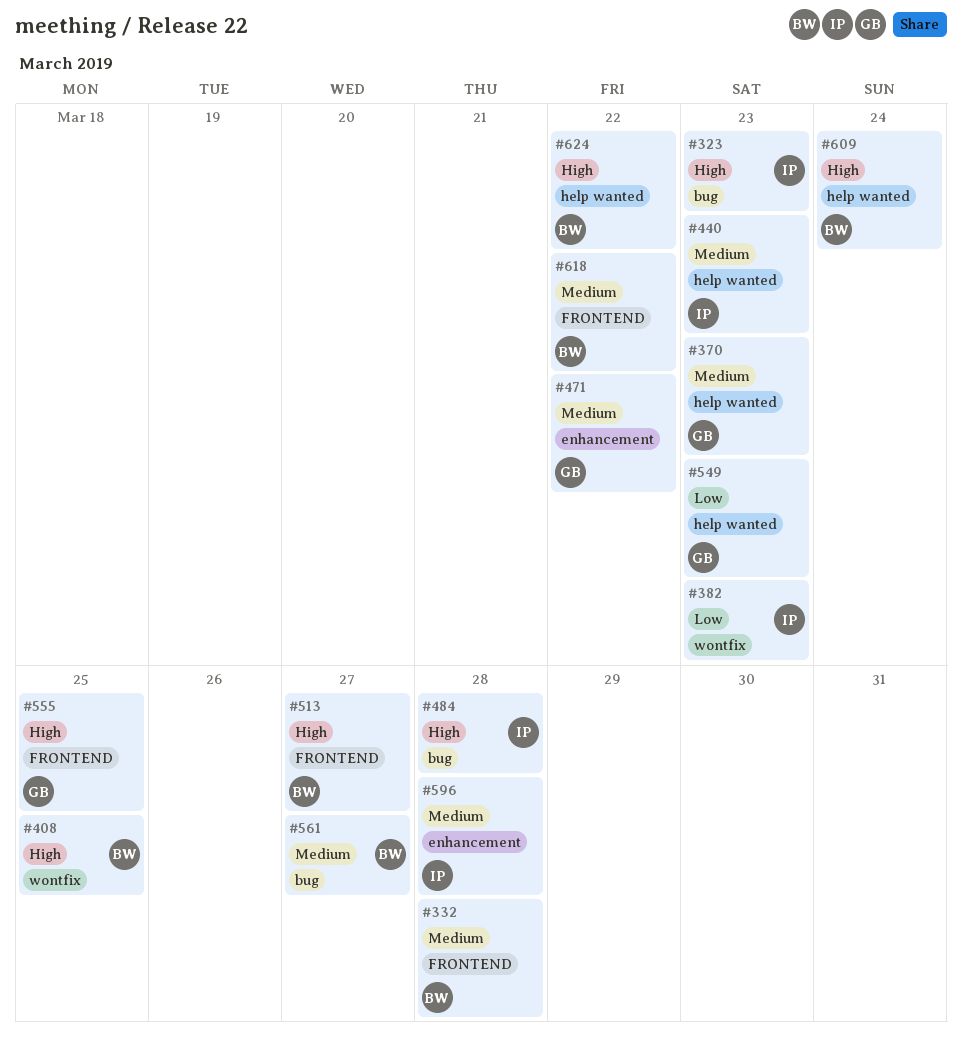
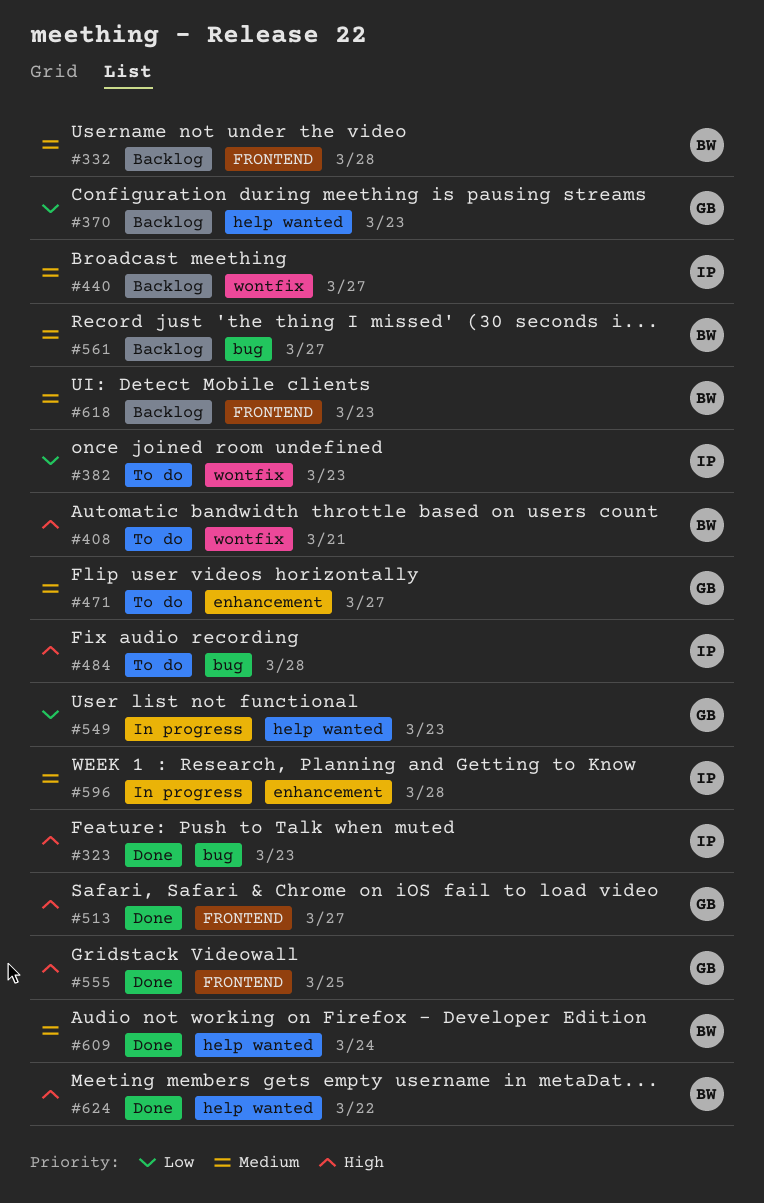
#370, priority: Medium -> Low
#408, due: Mar 25 -> Mar 21
#440, label: help wanted -> wontfix
#440, due: Mar 23 -> Mar 27
#471, due: Mar 22 -> Mar 27
#513, owner: BW -> GB
#609, priority: High -> Medium
#618, due: Mar 22 -> Mar 23

